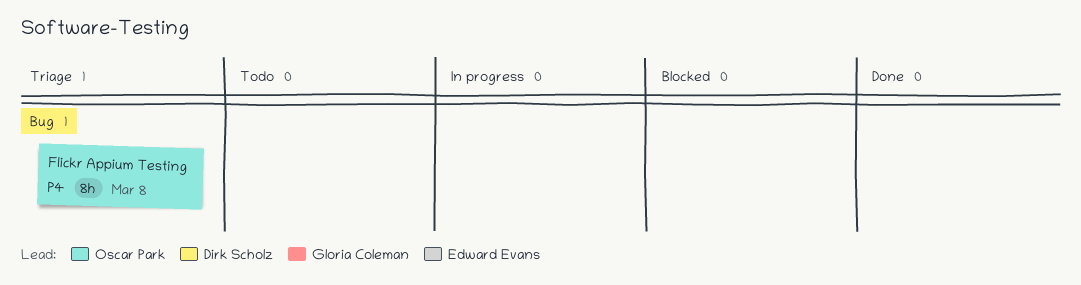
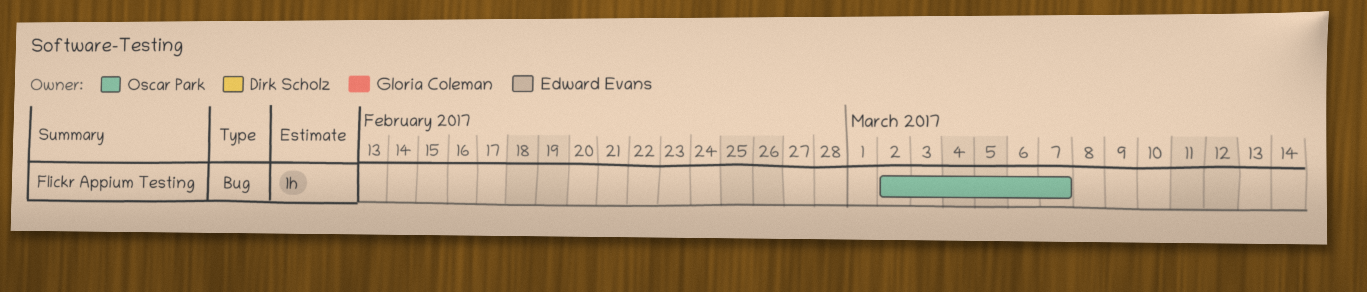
Flickr Appium Testing, estimate: 8h -> 1h
Flickr Appium Testing, due: Mar 8 -> Mar 7

